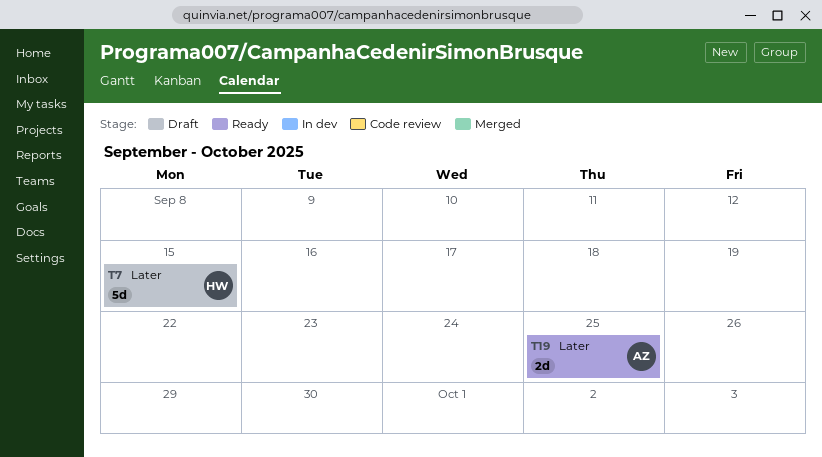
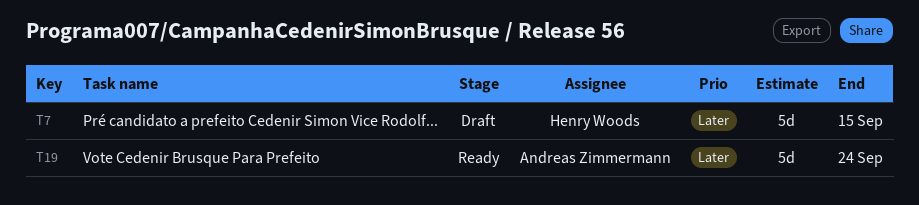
T19, estimate: 2d -> 5d
T19, due: Sep 25 -> Sep 24

